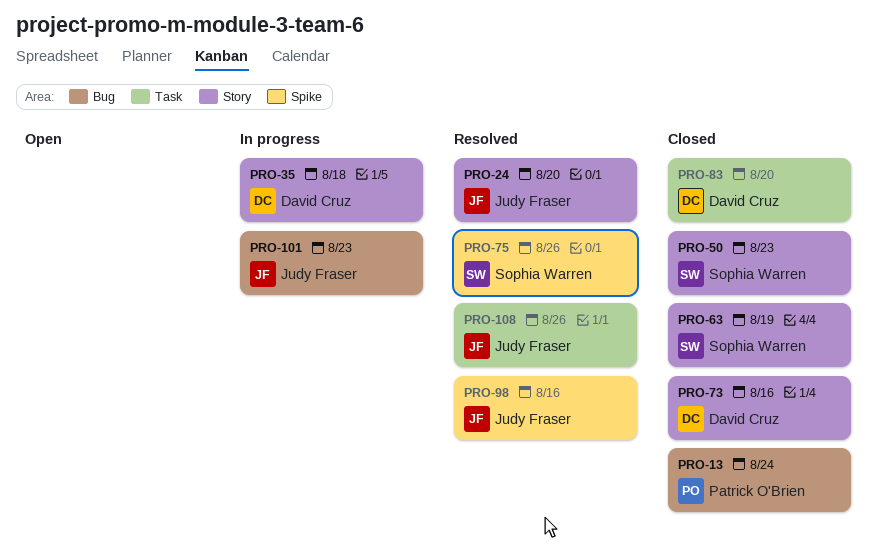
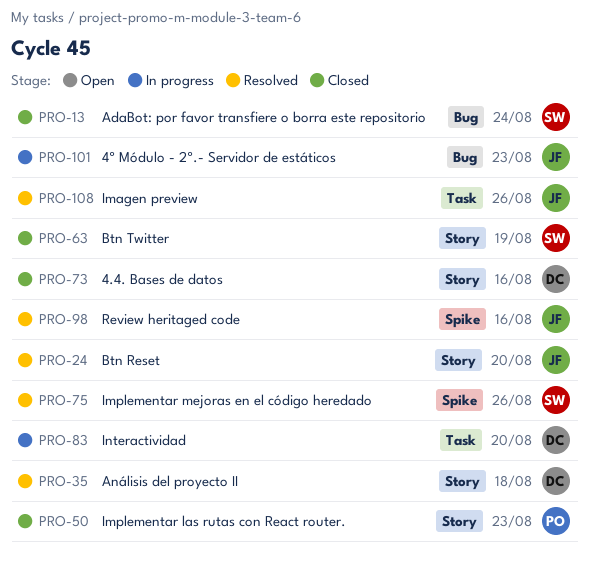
PRO-13, owner: Patrick O'Brien -> Sophia Warren
PRO-35, status: In progress -> Resolved
PRO-50, owner: Sophia Warren -> Patrick O'Brien
PRO-83, status: Closed -> In progress

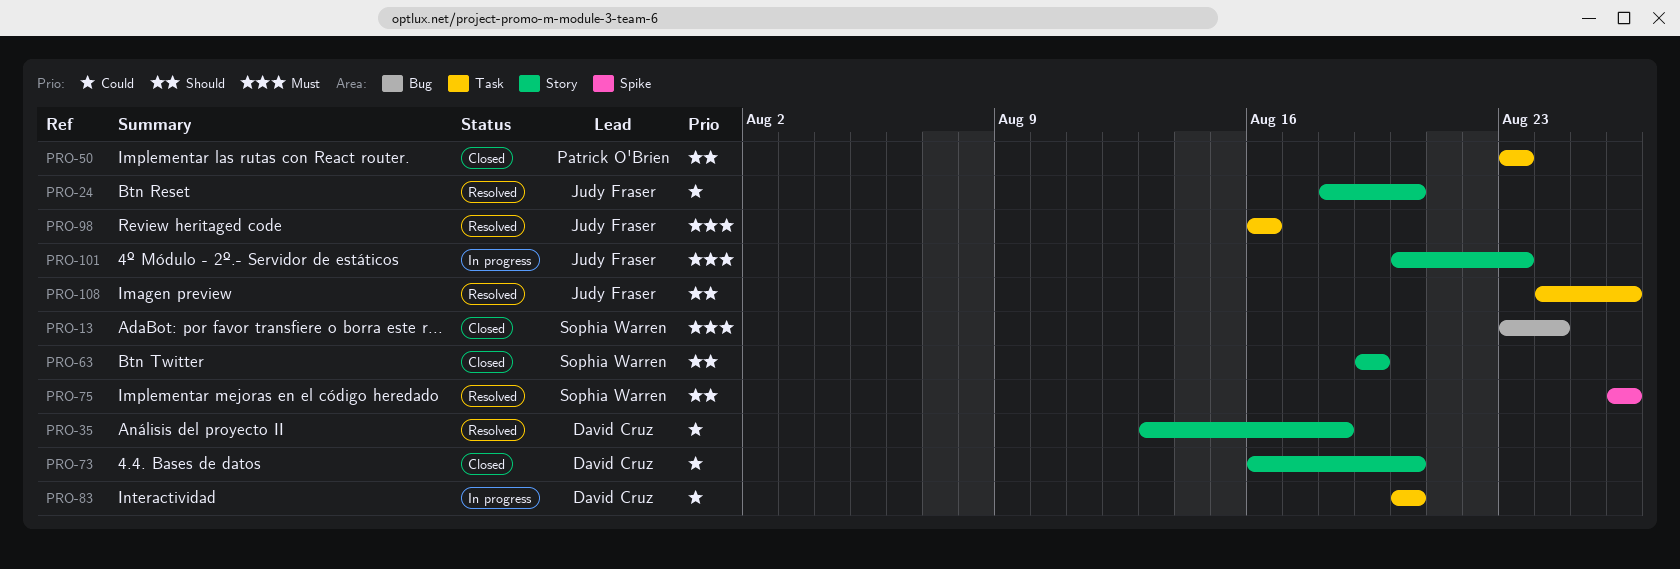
PRO-50, label: Story -> Task
PRO-73, due: Aug 16 -> Aug 20
PRO-98, label: Spike -> Task
PRO-101, label: Bug -> Story

